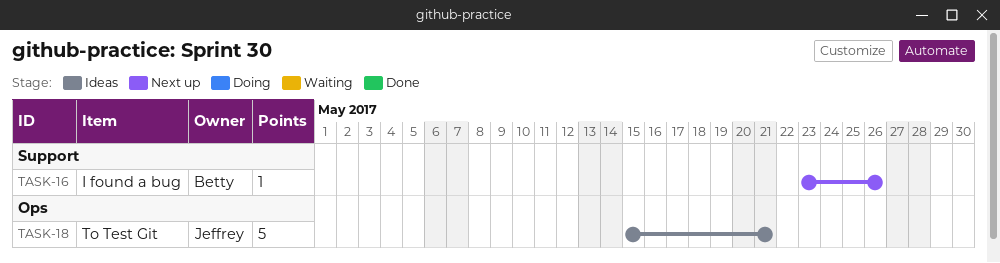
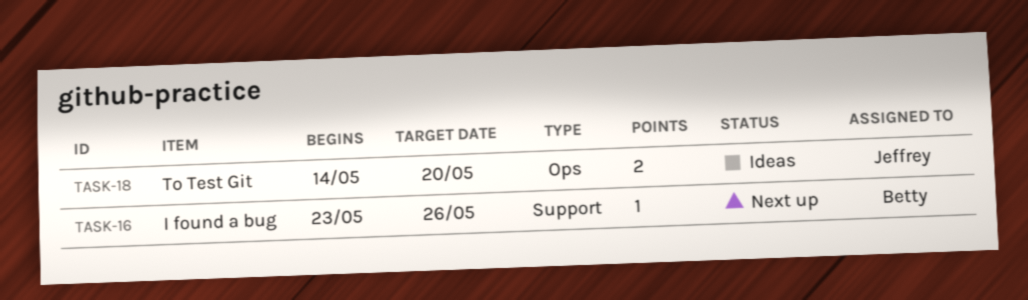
TASK-18, estimate: 5 -> 2
TASK-18, start: May 15 -> May 14
TASK-18, due: May 21 -> May 20

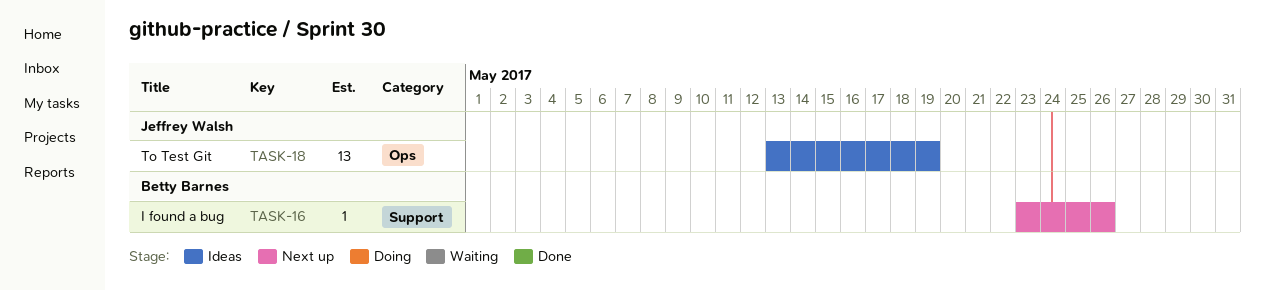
TASK-18, estimate: 2 -> 13
TASK-18, start: May 14 -> May 13
TASK-18, due: May 20 -> May 19

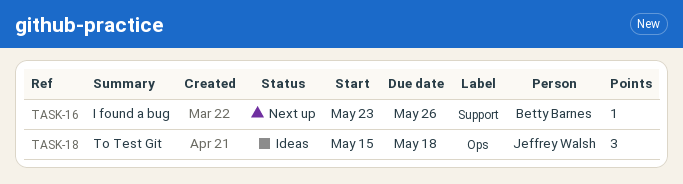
TASK-18, estimate: 13 -> 3
TASK-18, start: May 13 -> May 15
TASK-18, due: May 19 -> May 18

